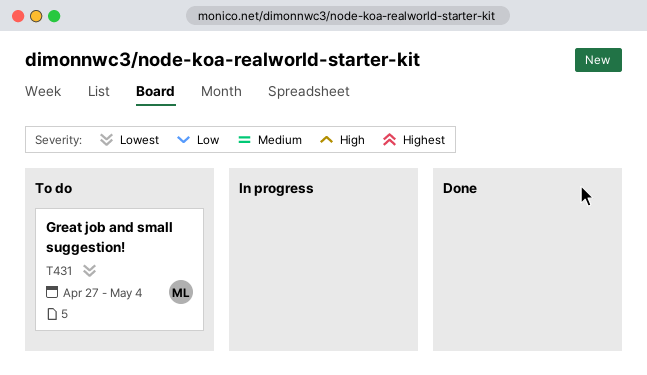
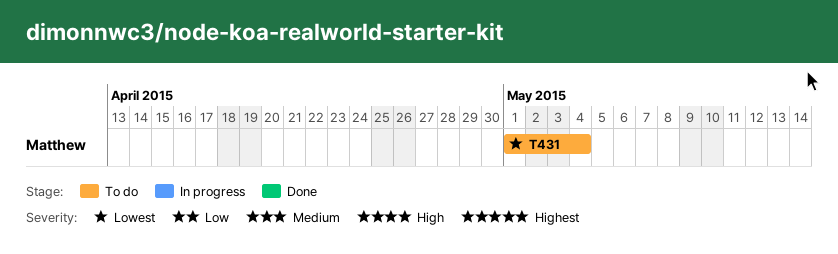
T431, start: Apr 27 -> May 1

